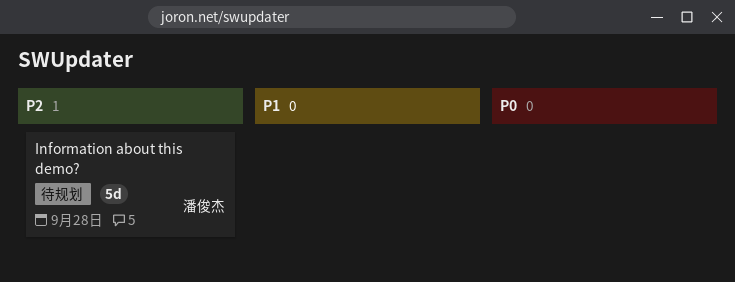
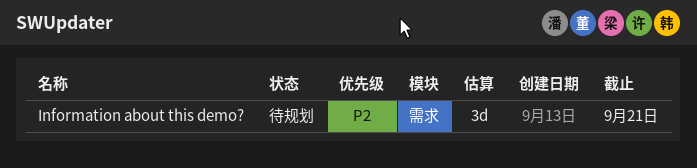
Information about this demo?, estimate: 5d -> 3d
Information about this demo?, due: Sep 28 -> Sep 21

